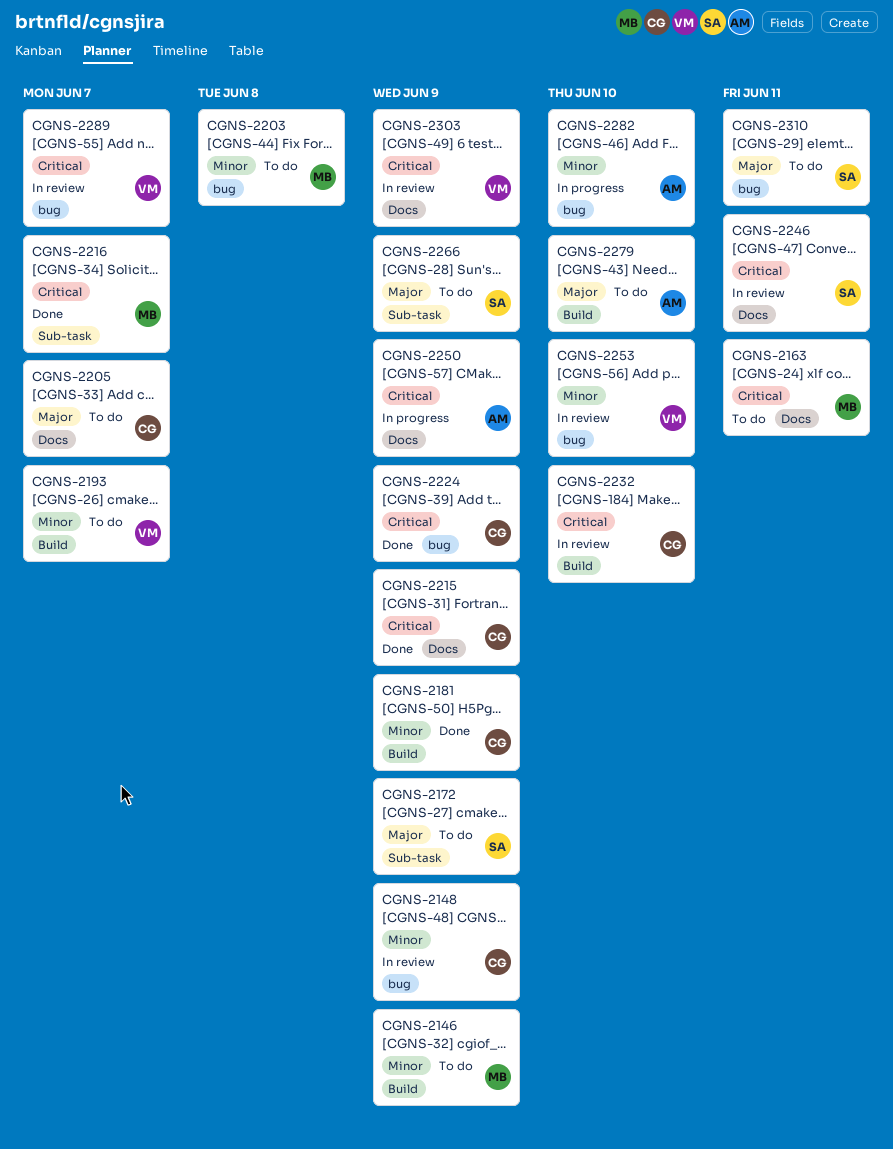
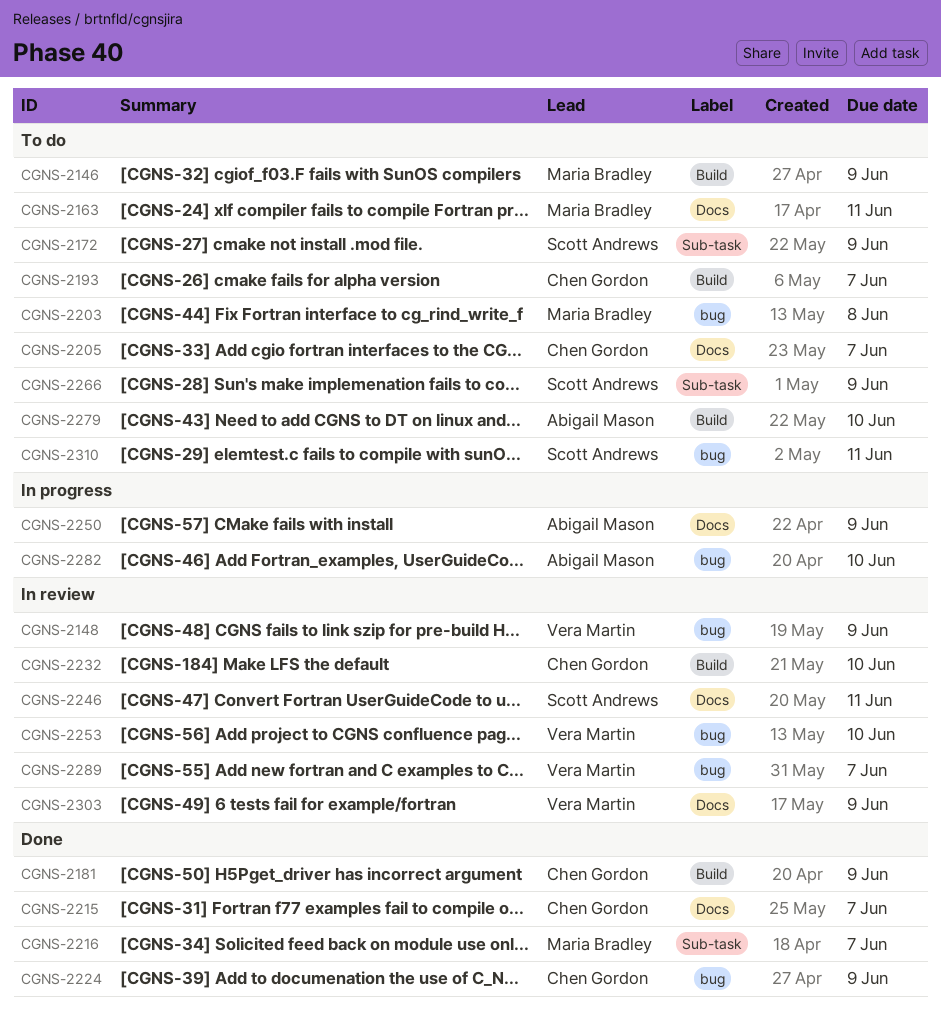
CGNS-2148, owner: Chen Gordon -> Vera Martin
CGNS-2193, owner: Vera Martin -> Chen Gordon
CGNS-2215, due: Jun 9 -> Jun 7

